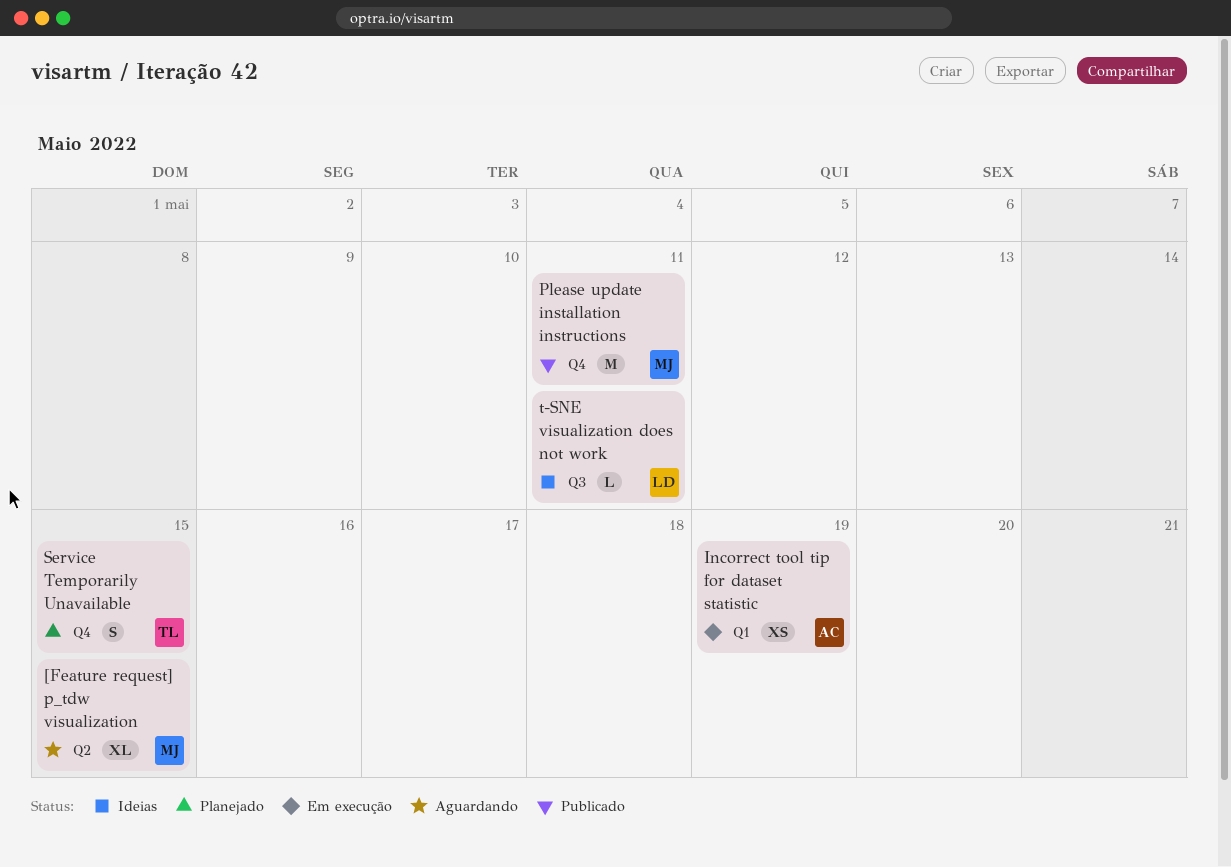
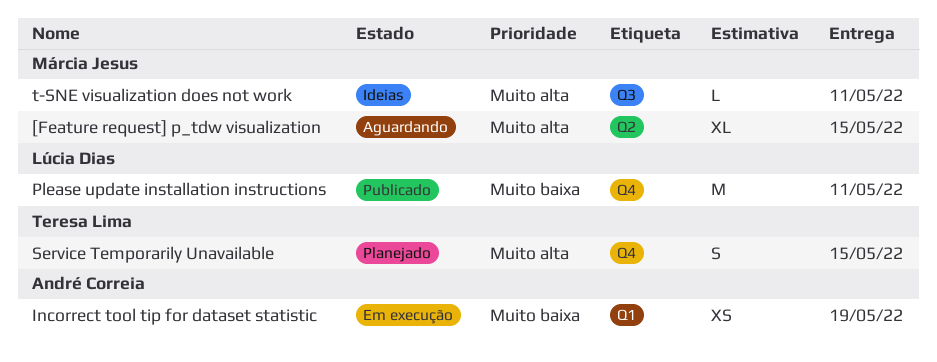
Please update installation instructions, owner: Márcia Jesus -> Lúcia Dias
t-SNE visualization does not work, owner: Lúcia Dias -> Márcia Jesus

